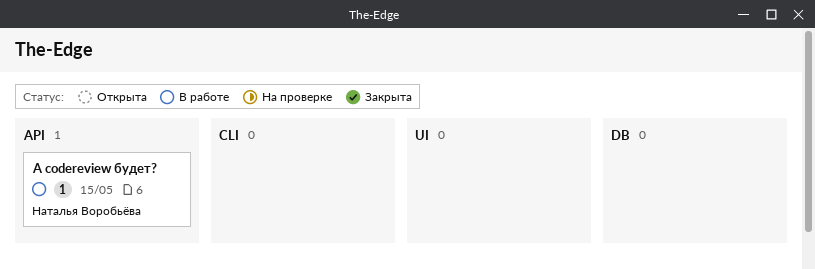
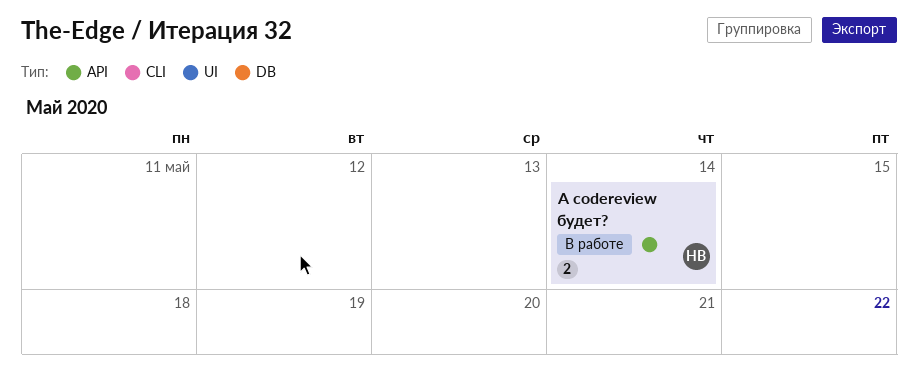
А codereview будет?, estimate: 1 -> 2
А codereview будет?, due: May 15 -> May 14

